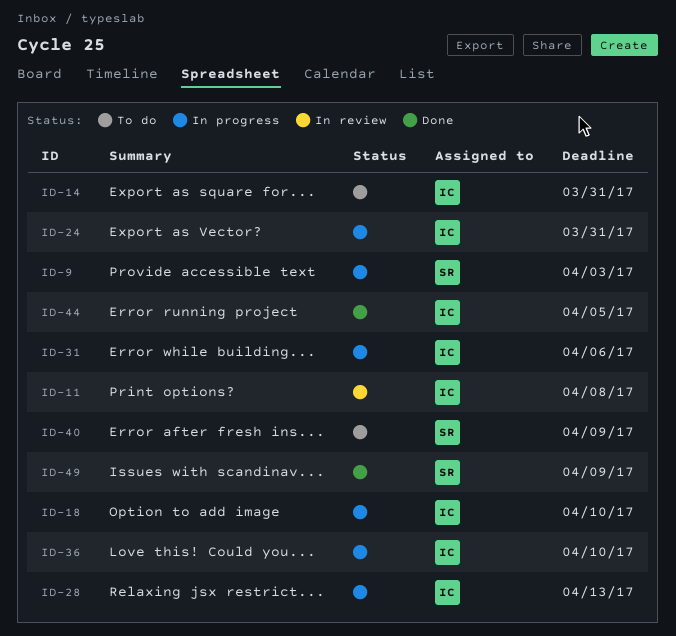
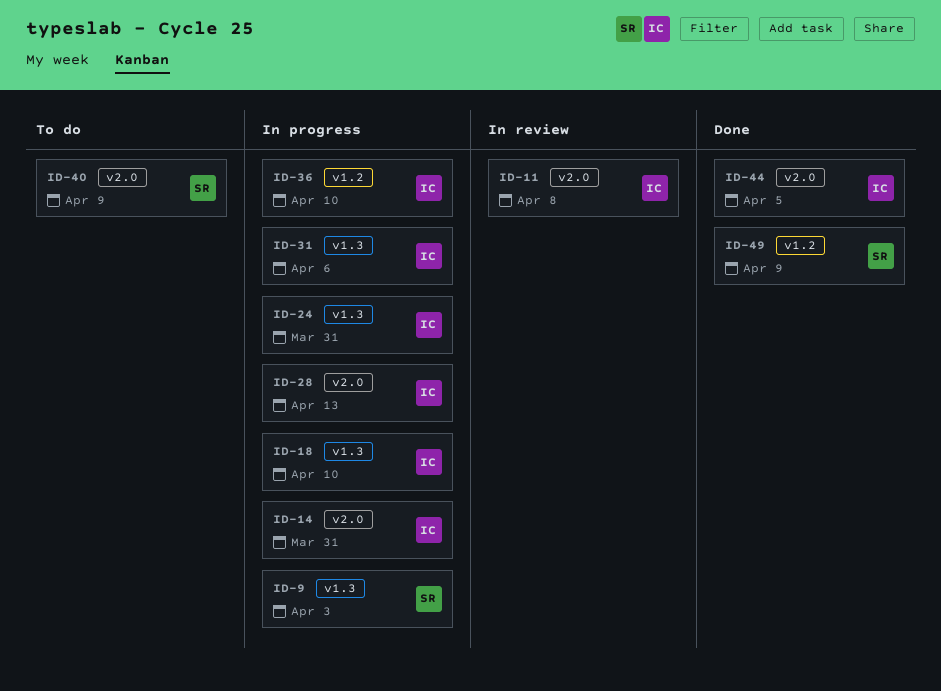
ID-14, status: To do -> In progress

